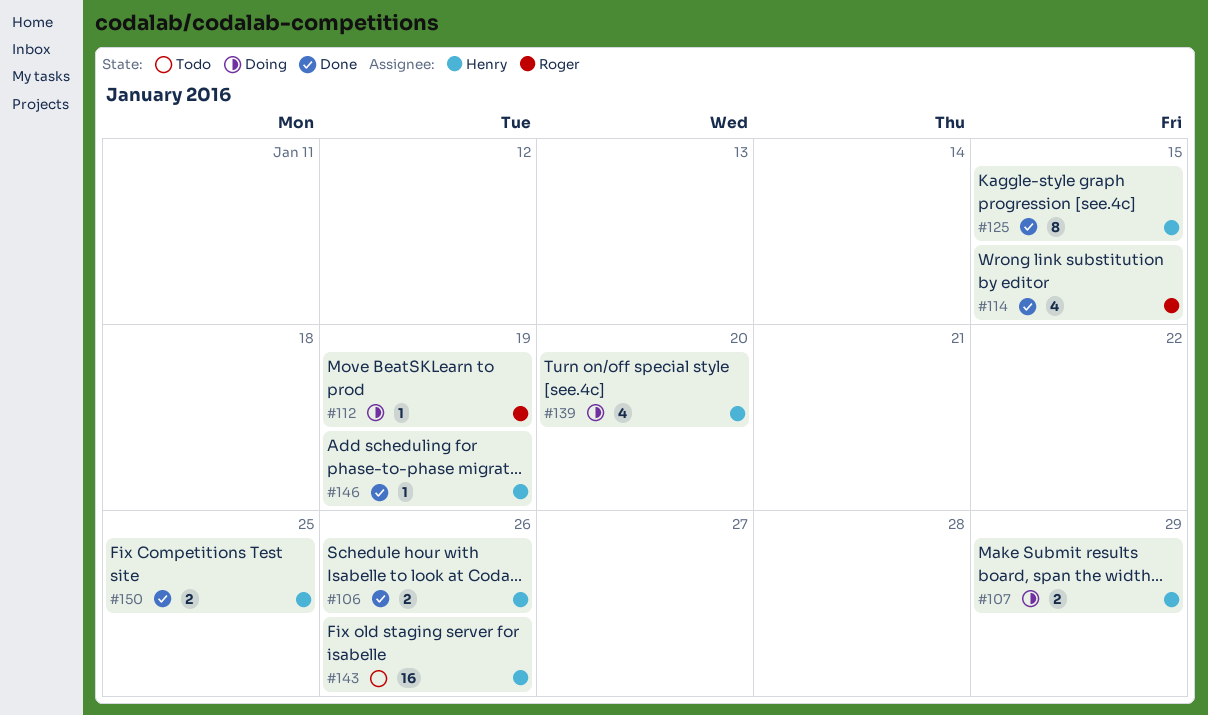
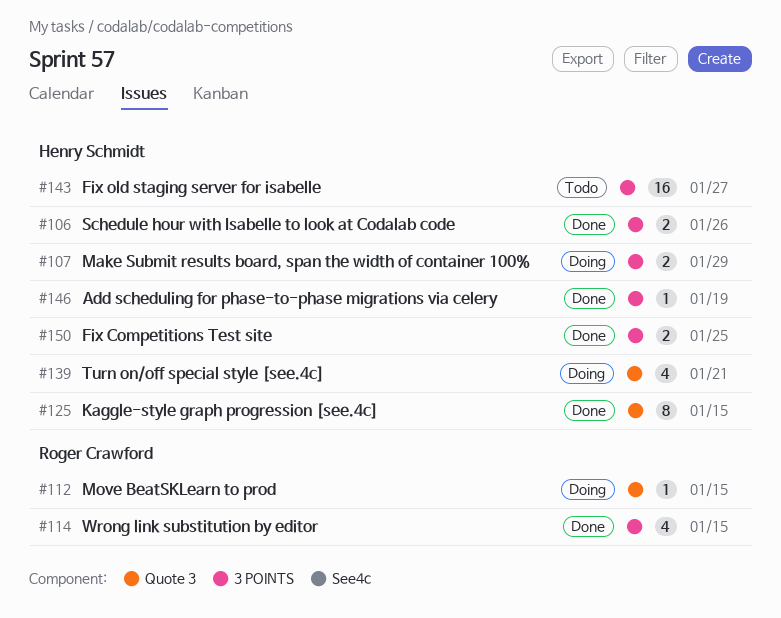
#112, due: Jan 19 -> Jan 15
#139, due: Jan 20 -> Jan 21
#143, due: Jan 26 -> Jan 27

